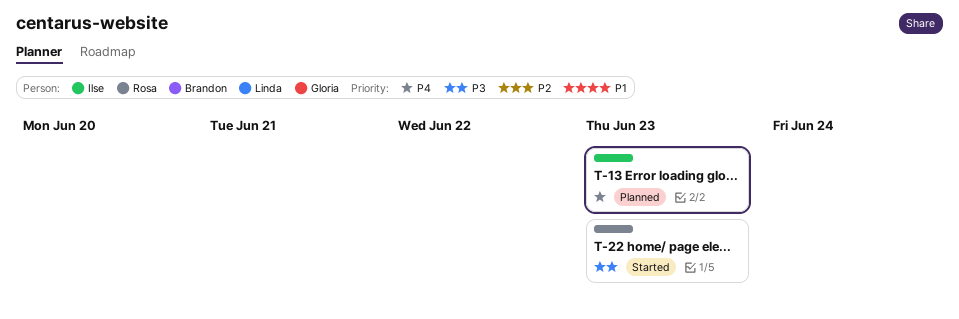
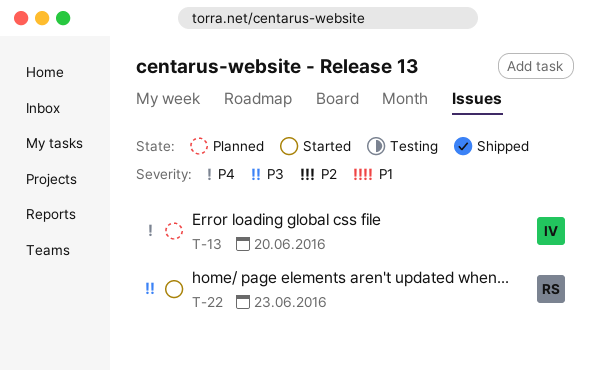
T-13, due: Jun 23 -> Jun 20

